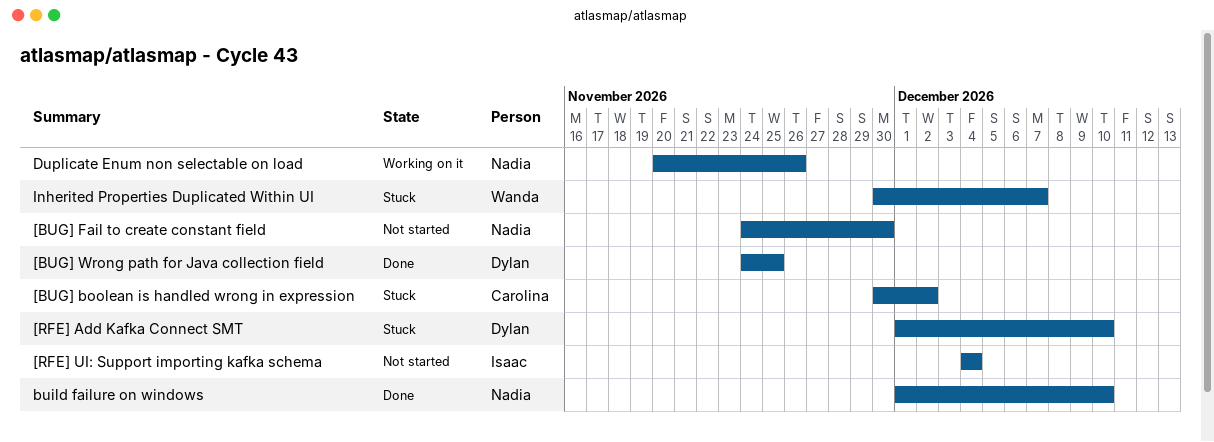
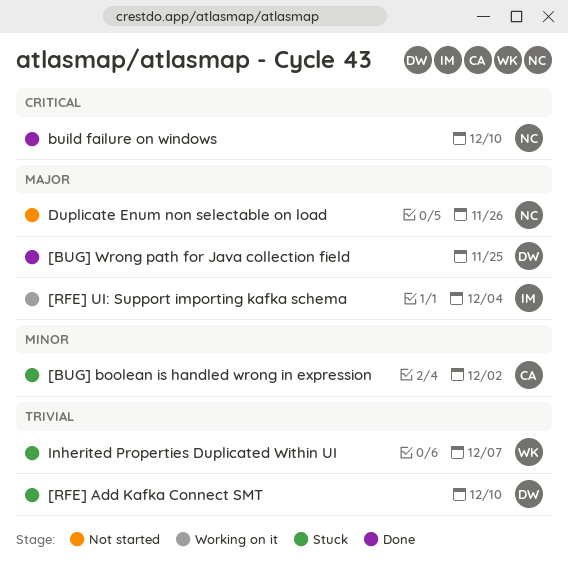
[BUG] Fail to create constant field: present -> none
[RFE] UI: Support importing kafka schema, status: Not started -> Working on it
Duplicate Enum non selectable on load, status: Working on it -> Not started

